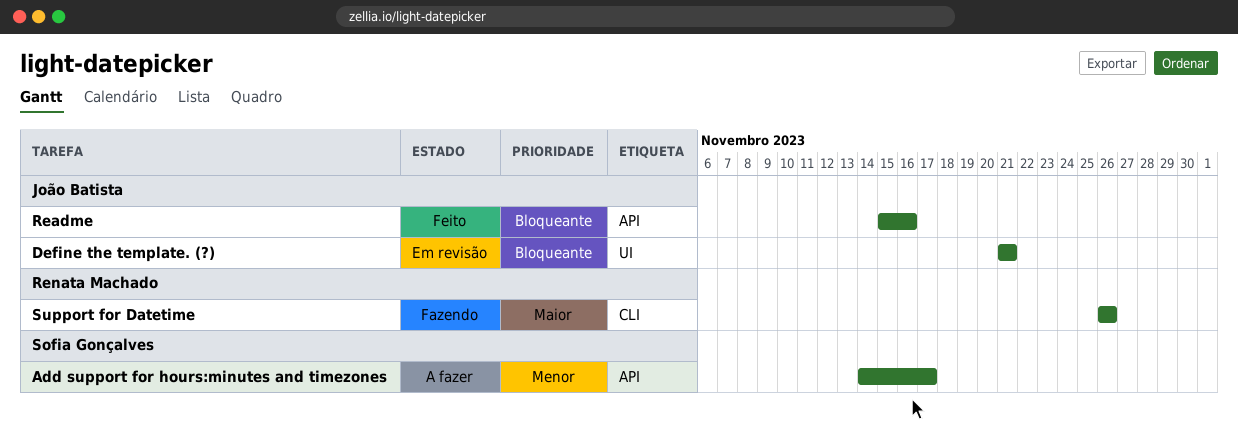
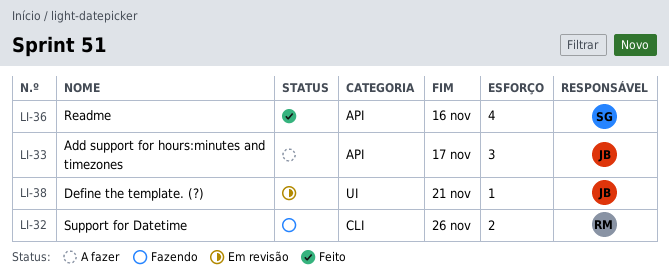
Add support for hours:minutes and timezones, owner: Sofia Gonçalves -> João Batista
Readme, owner: João Batista -> Sofia Gonçalves

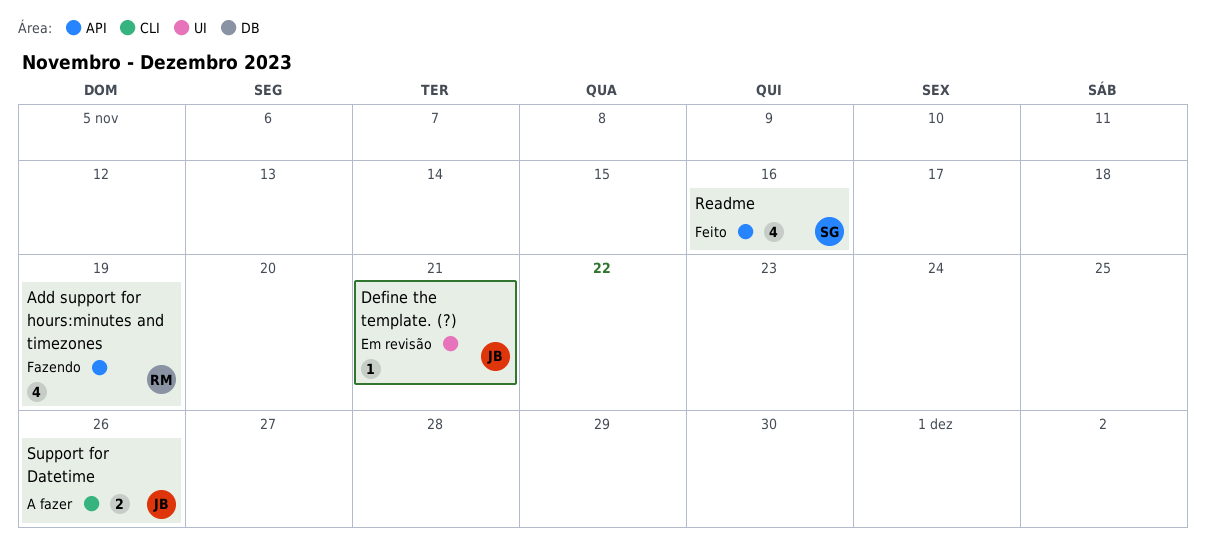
Add support for hours:minutes and timezones, status: A fazer -> Fazendo
Add support for hours:minutes and timezones, owner: JB -> RM
Add support for hours:minutes and timezones, estimate: 3 -> 4
Add support for hours:minutes and timezones, due: Nov 17 -> Nov 19
Support for Datetime, status: Fazendo -> A fazer
Support for Datetime, owner: RM -> JB

